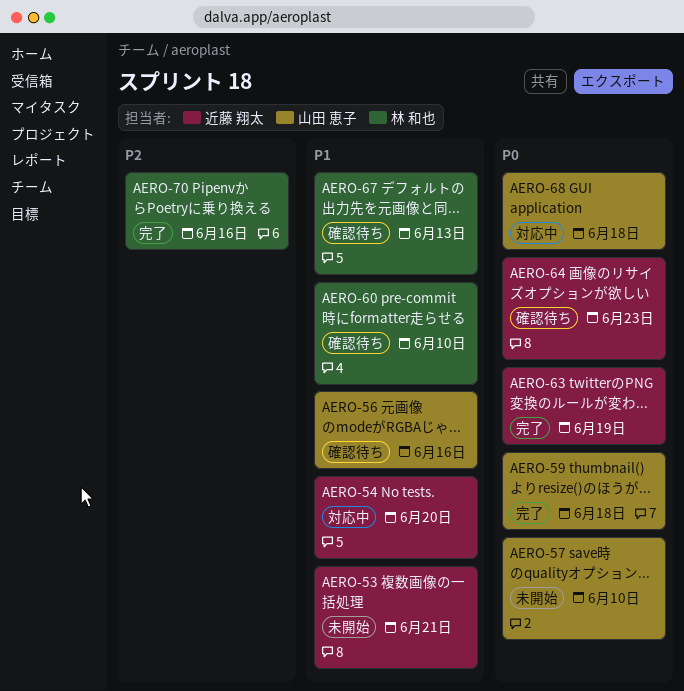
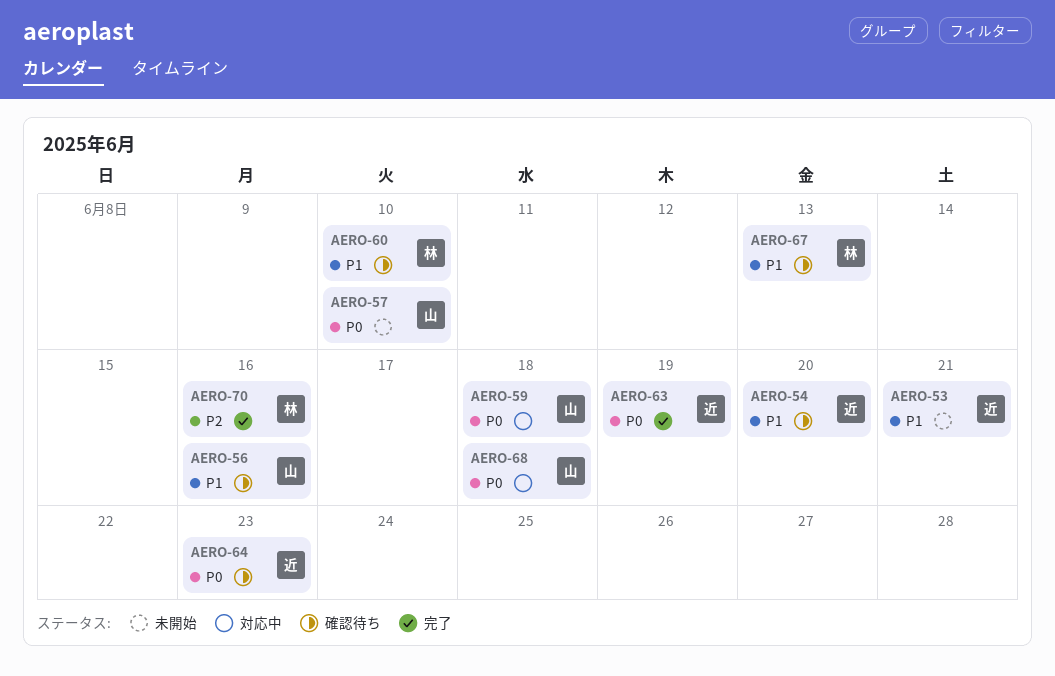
AERO-54, status: 対応中 -> 確認待ち
AERO-59, status: 完了 -> 対応中

